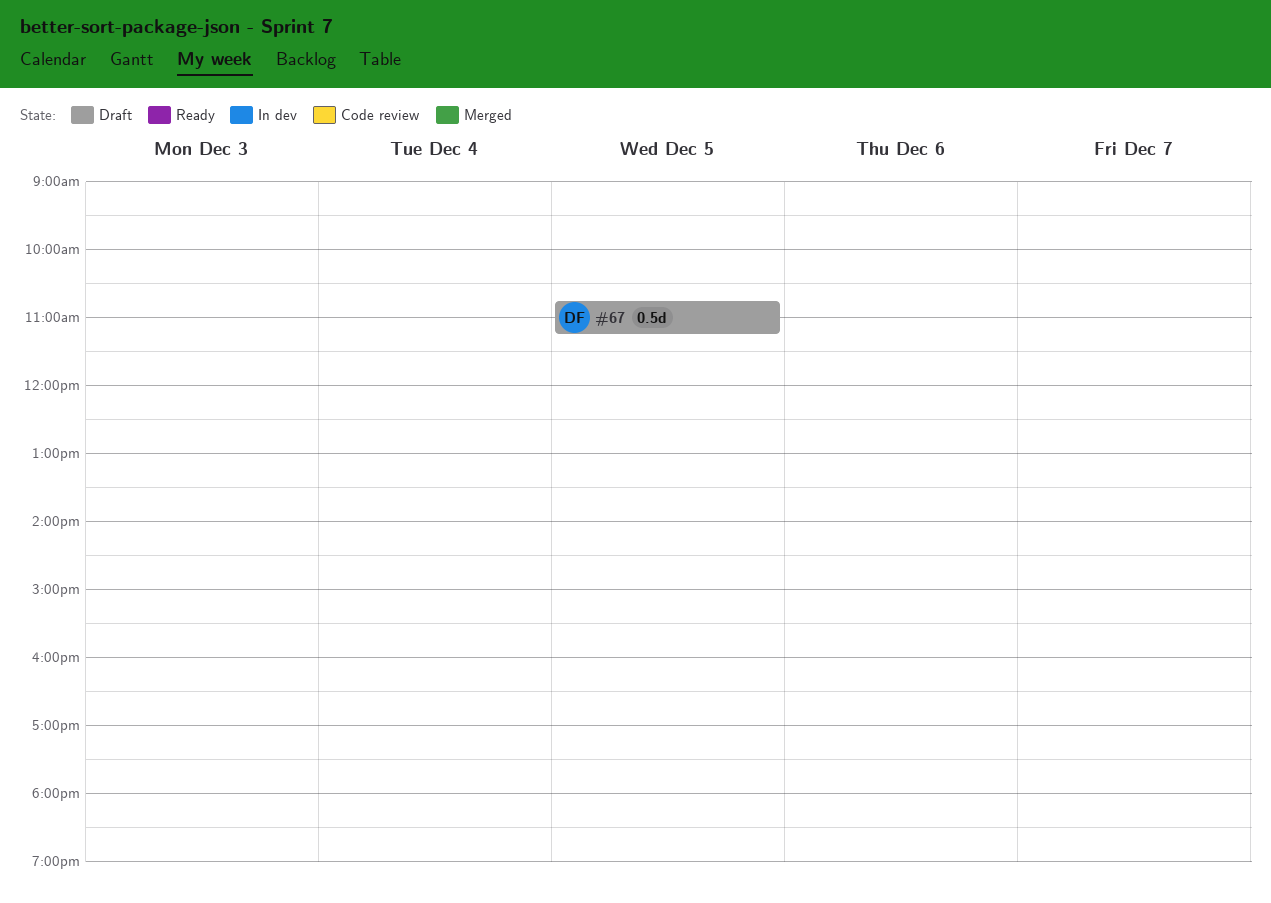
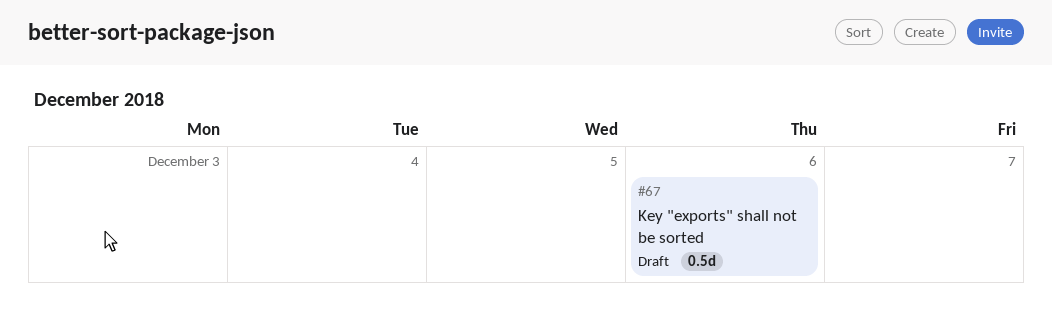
#67, day: Dec 5 -> Dec 6

